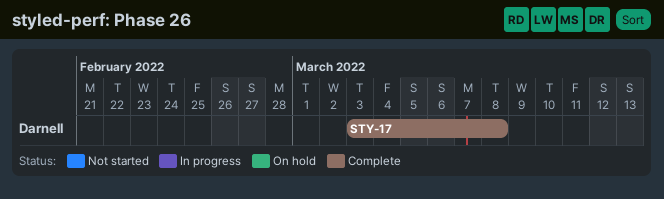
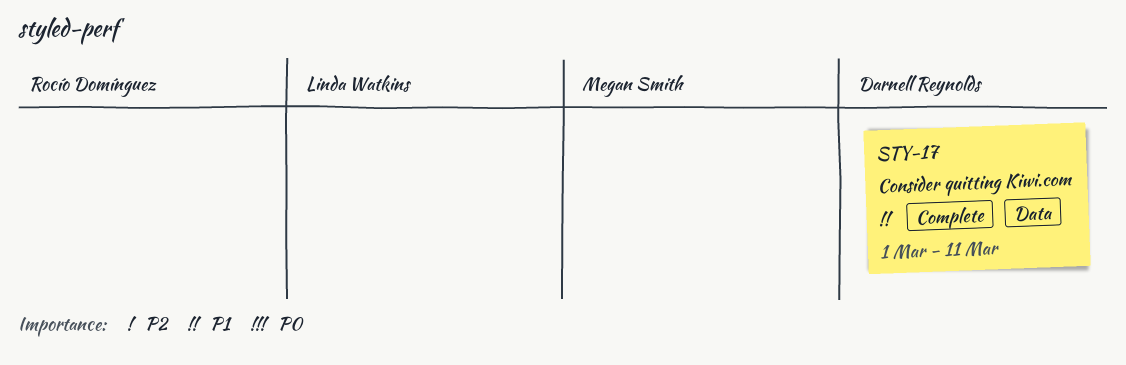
STY-17, start: Mar 3 -> Mar 1
STY-17, due: Mar 8 -> Mar 11

